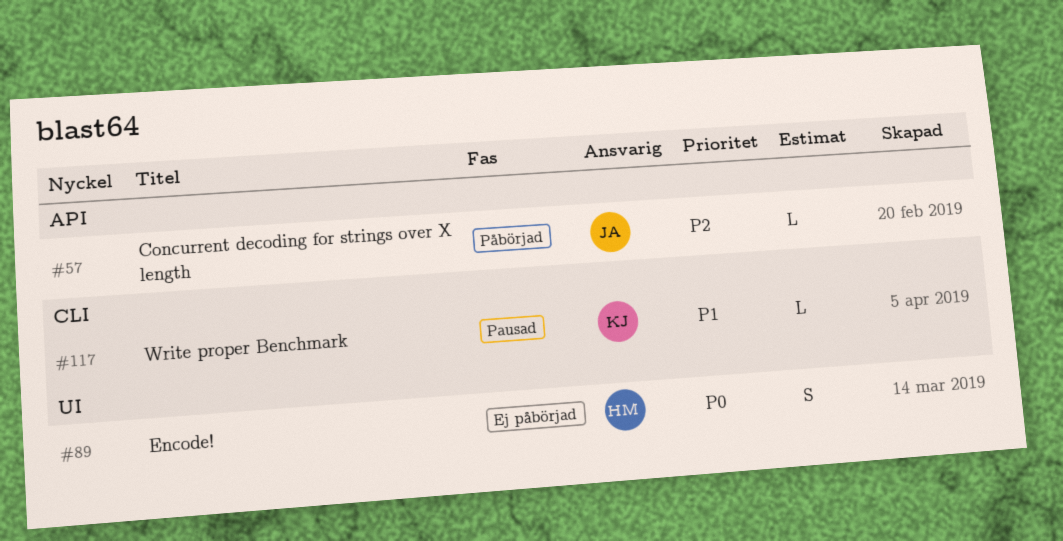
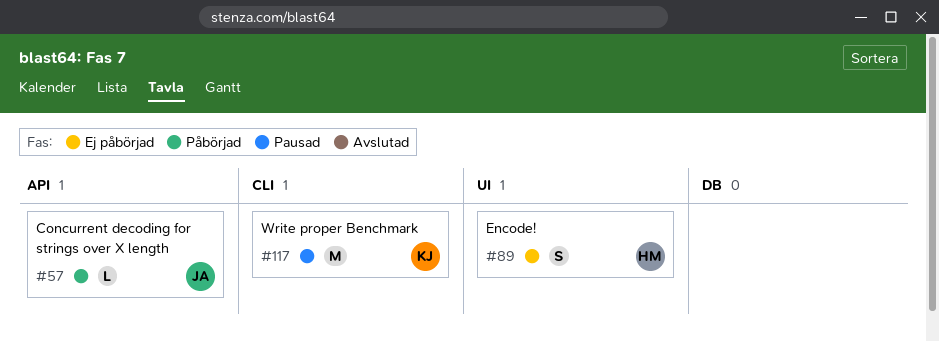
#117, estimate: L -> M

